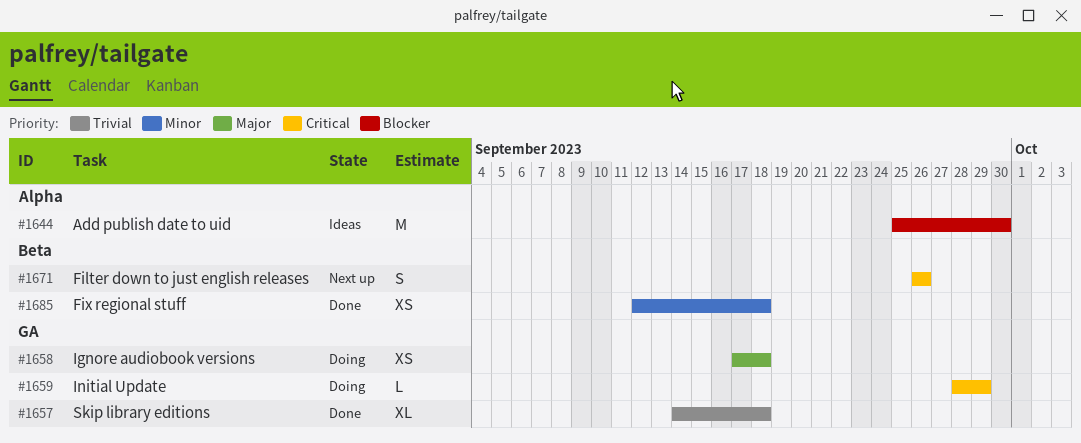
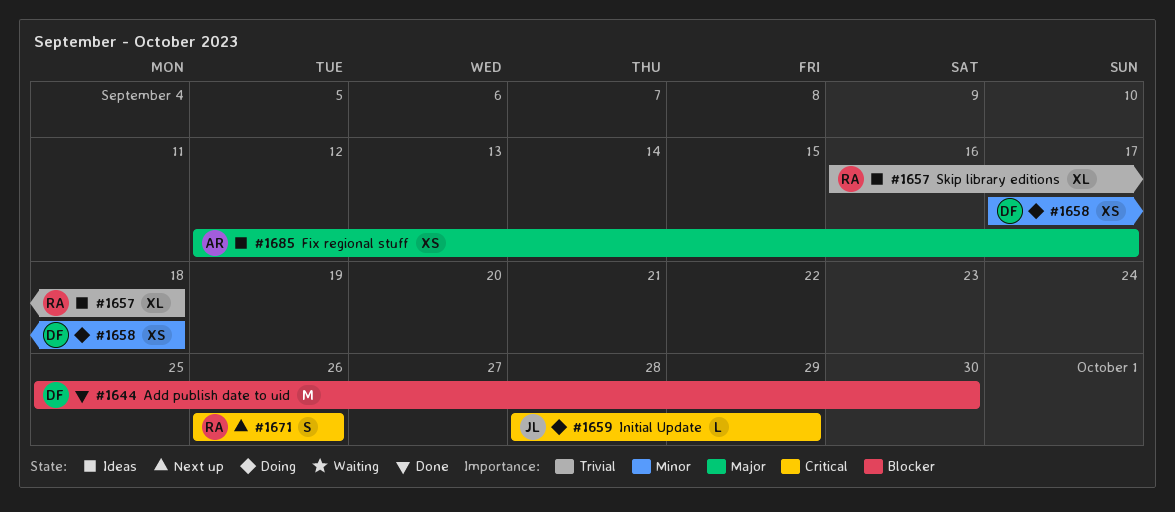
#1644, status: Ideas -> Done
#1657, status: Done -> Ideas
#1657, start: Sep 14 -> Sep 16
#1658, priority: Major -> Minor
#1685, status: Done -> Ideas
#1685, priority: Minor -> Major
#1685, due: Sep 18 -> Sep 17

